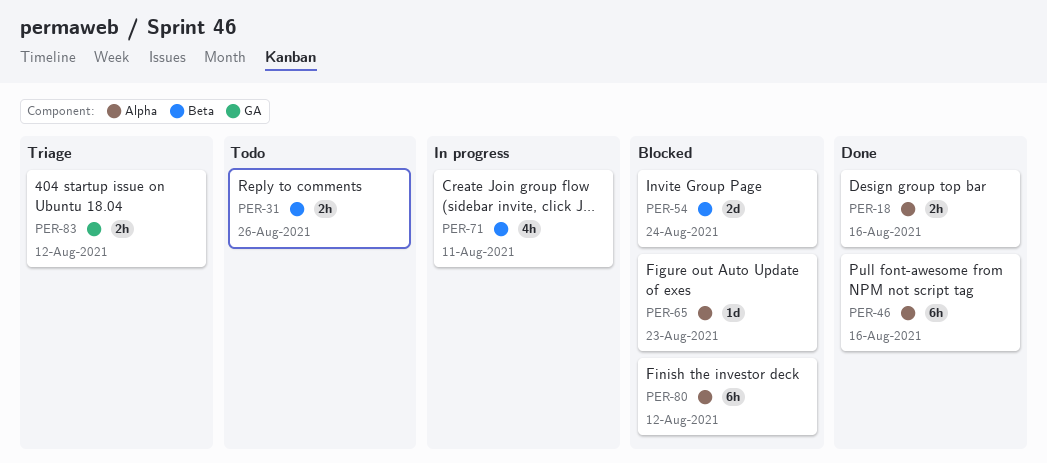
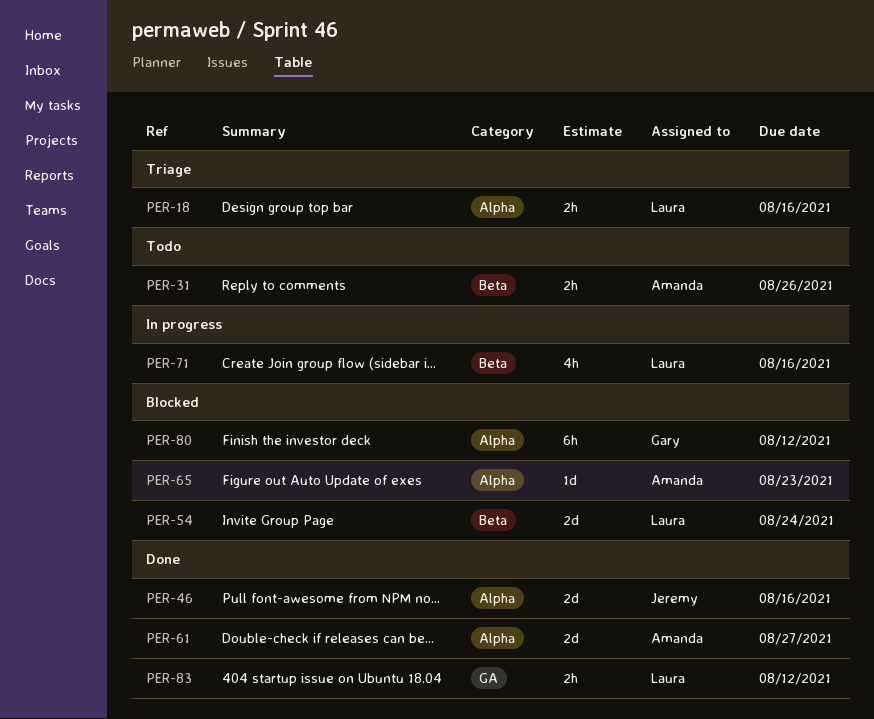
PER-18, status: Done -> Triage
PER-46, estimate: 6h -> 2d
PER-61: none -> present
PER-71, due: Aug 11 -> Aug 16
PER-83, status: Triage -> Done

